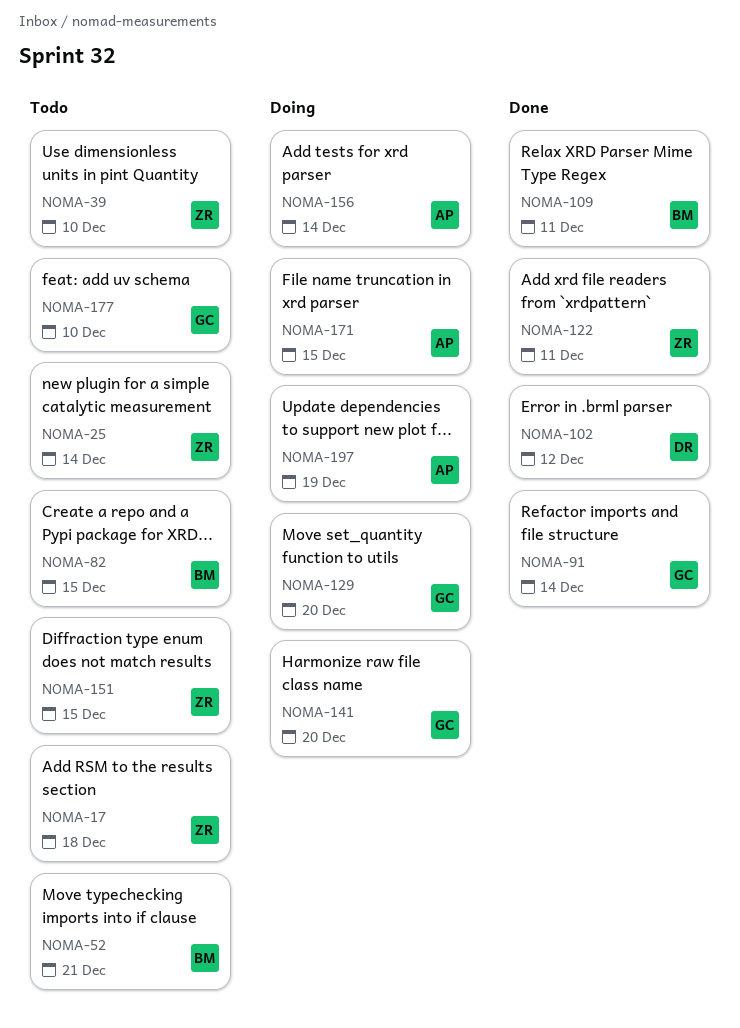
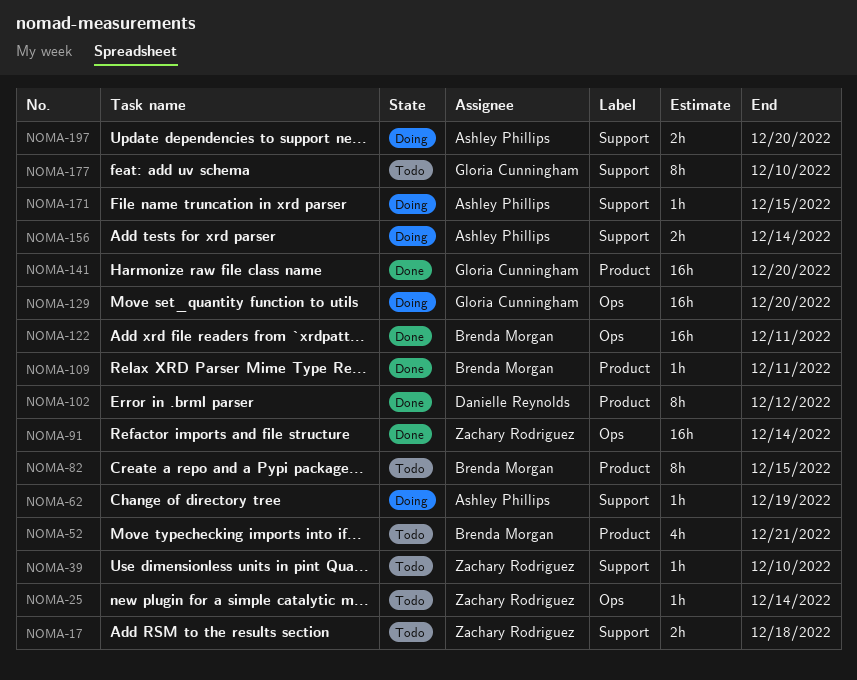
NOMA-62: none -> present
NOMA-91, owner: Gloria Cunningham -> Zachary Rodriguez
NOMA-122, owner: Zachary Rodriguez -> Brenda Morgan
NOMA-141, status: Doing -> Done
NOMA-151: present -> none
NOMA-197, due: Dec 19 -> Dec 20

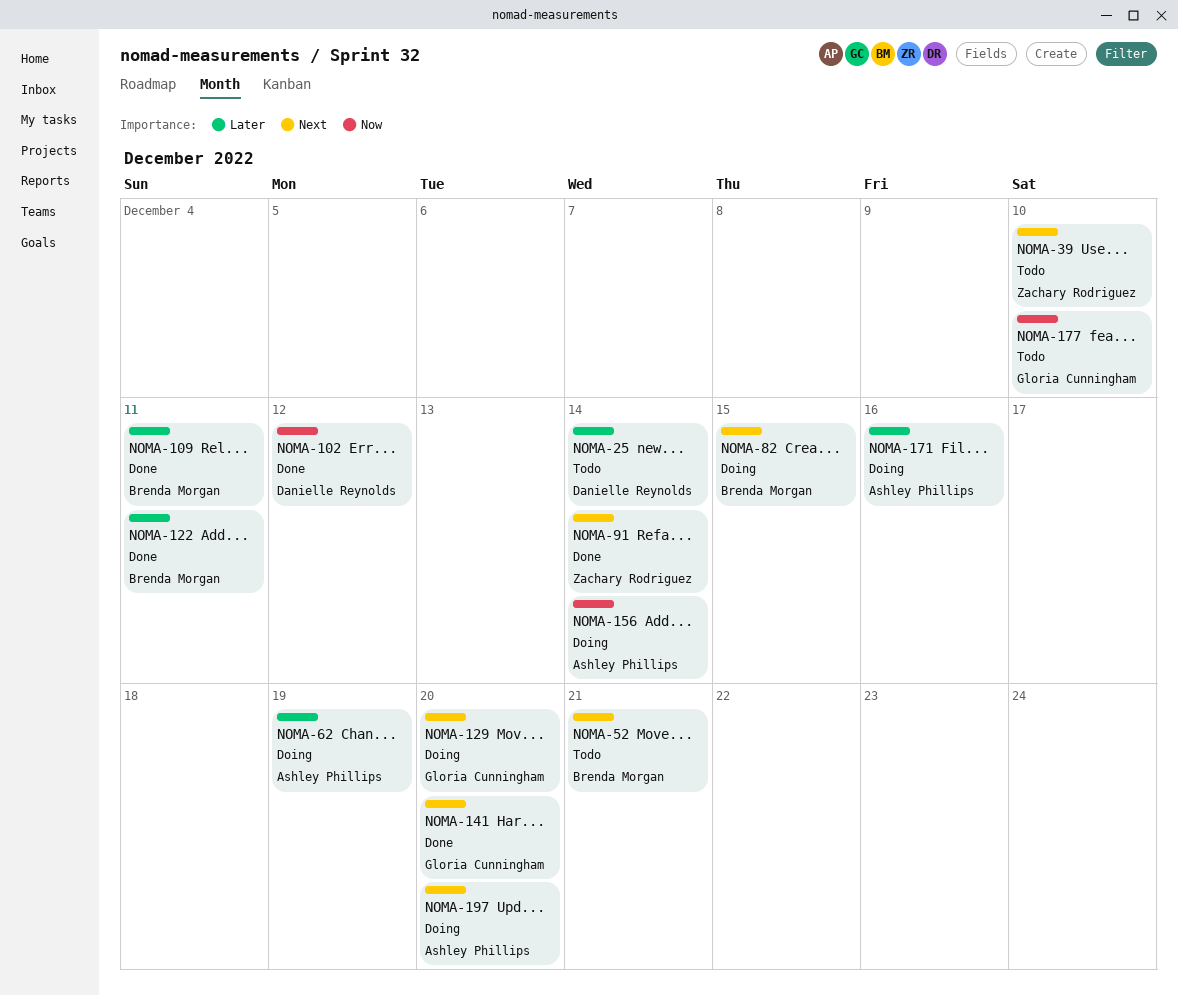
NOMA-17: present -> none
NOMA-25, owner: Zachary Rodriguez -> Danielle Reynolds
NOMA-82, status: Todo -> Doing
NOMA-171, due: Dec 15 -> Dec 16

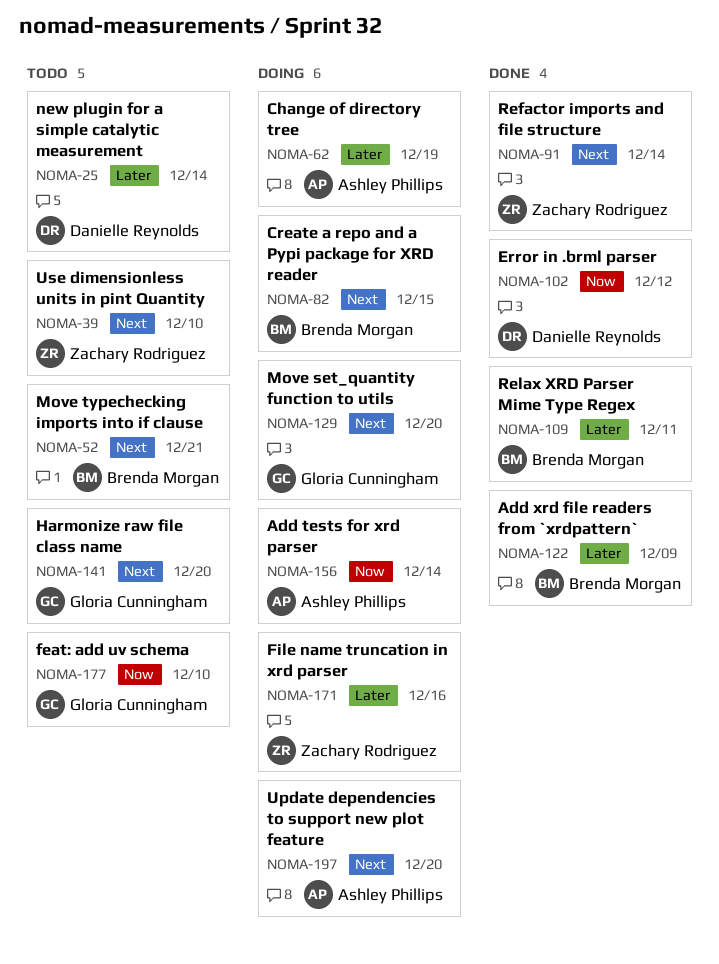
NOMA-122, due: Dec 11 -> Dec 9
NOMA-141, status: Done -> Todo
NOMA-171, owner: Ashley Phillips -> Zachary Rodriguez

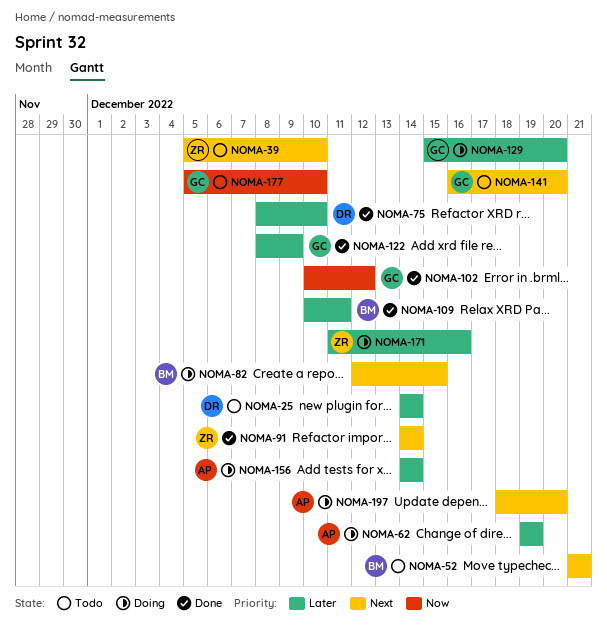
NOMA-75: none -> present
NOMA-102, owner: Danielle Reynolds -> Gloria Cunningham
NOMA-122, owner: Brenda Morgan -> Gloria Cunningham
NOMA-129, priority: Next -> Later
NOMA-156, priority: Now -> Later

